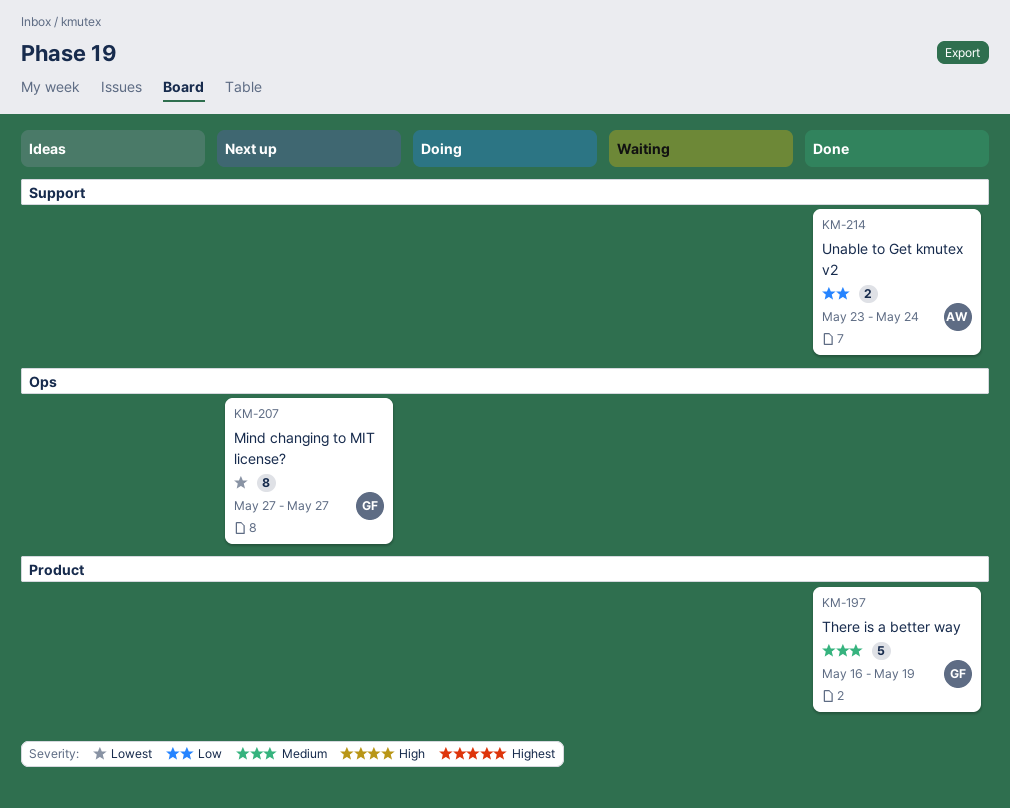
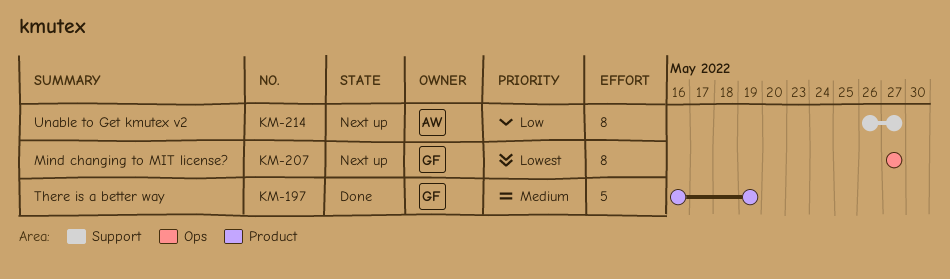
KM-214, status: Done -> Next up
KM-214, estimate: 2 -> 8
KM-214, start: May 23 -> May 26
KM-214, due: May 24 -> May 27

